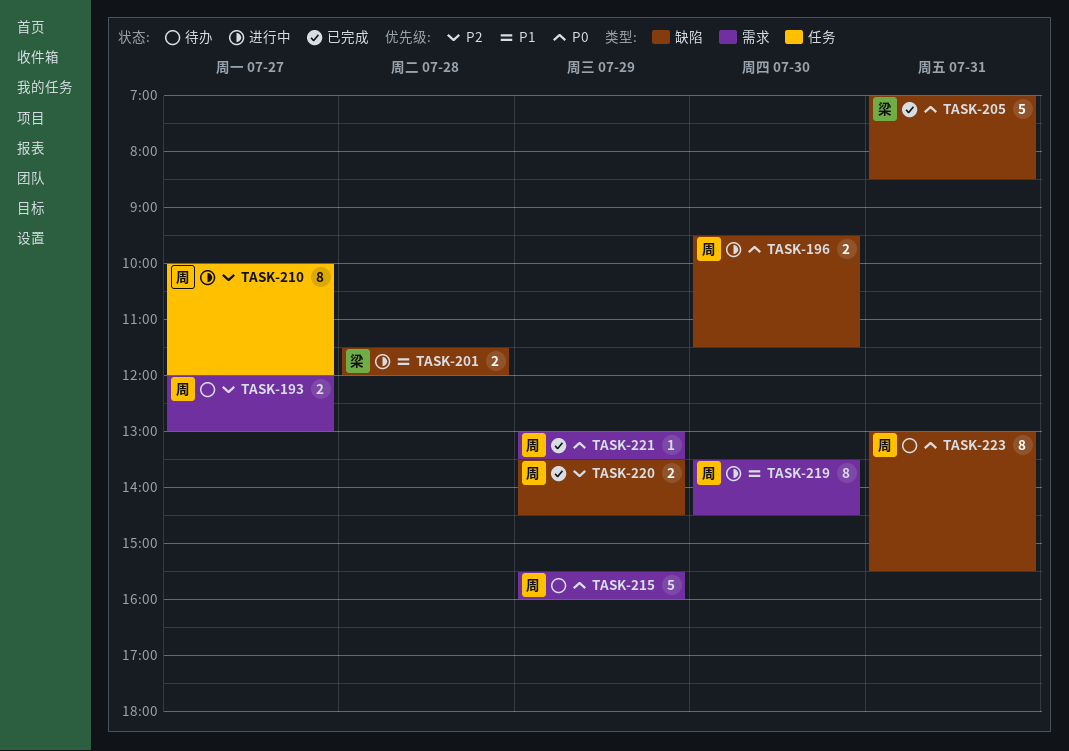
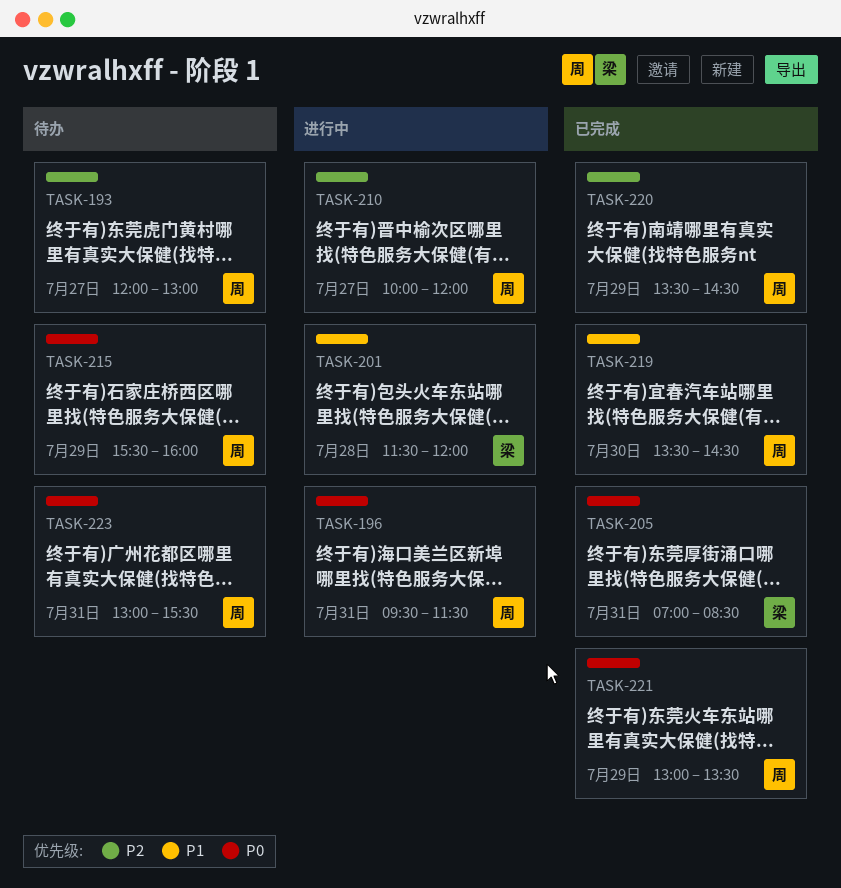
TASK-196, day: Jul 30 -> Jul 31
TASK-219, status: 进行中 -> 已完成

